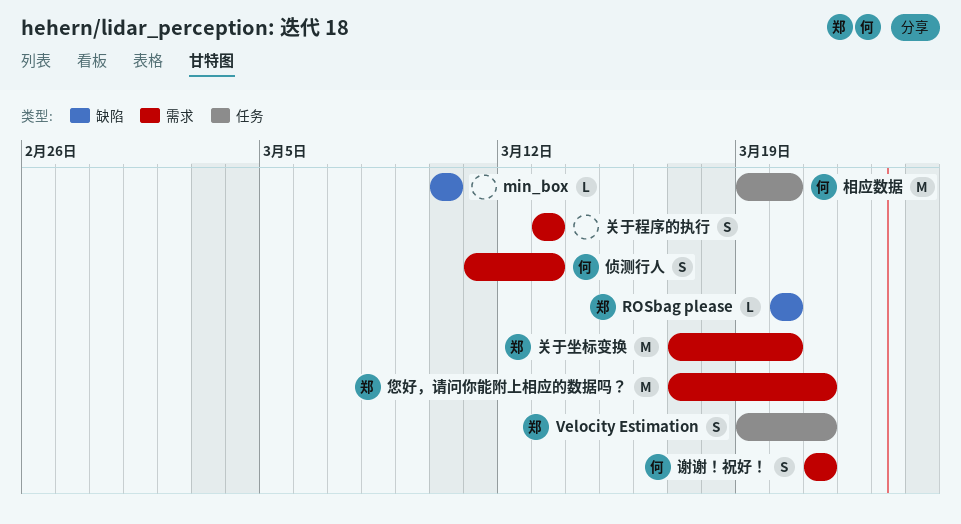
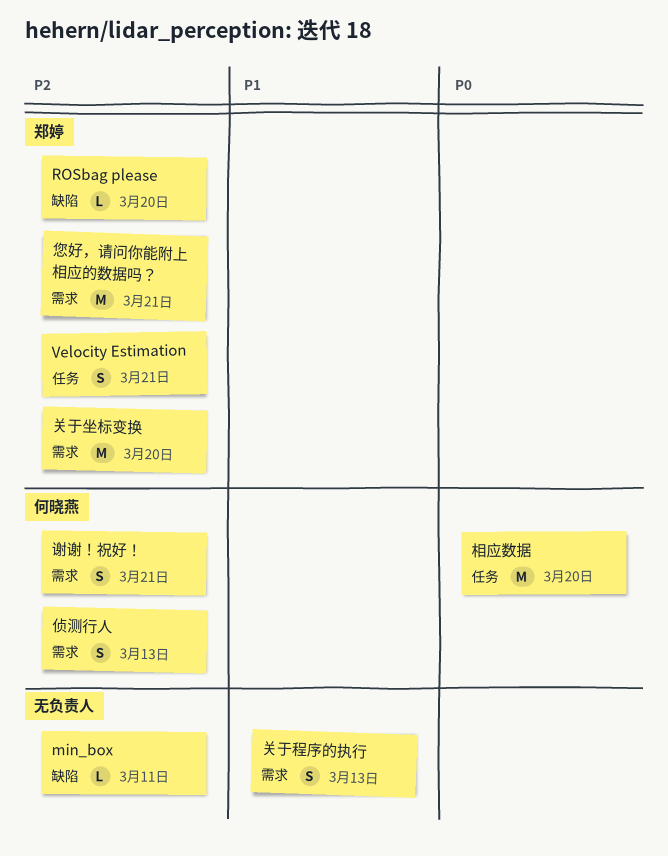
min_box, due: Mar 10 -> Mar 11

